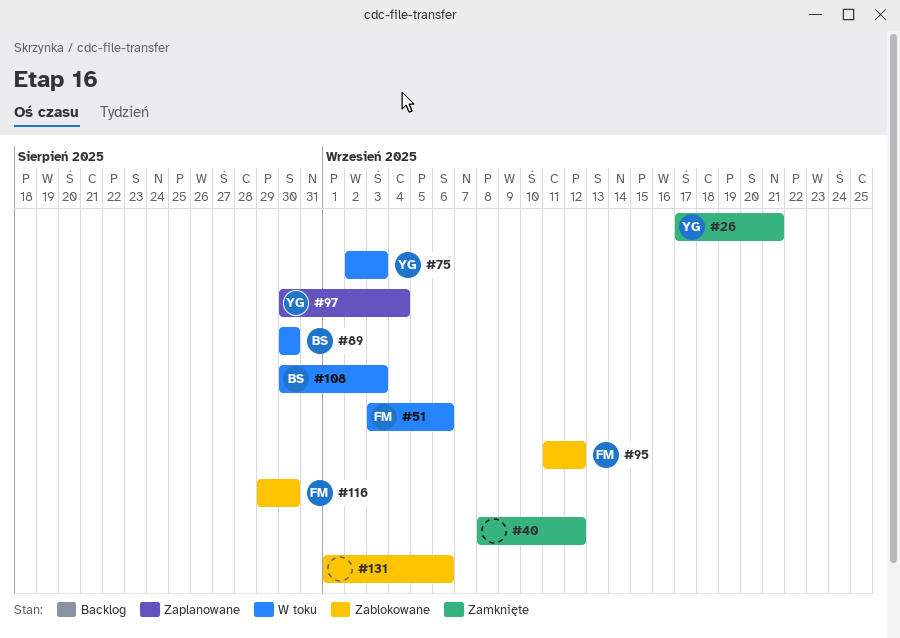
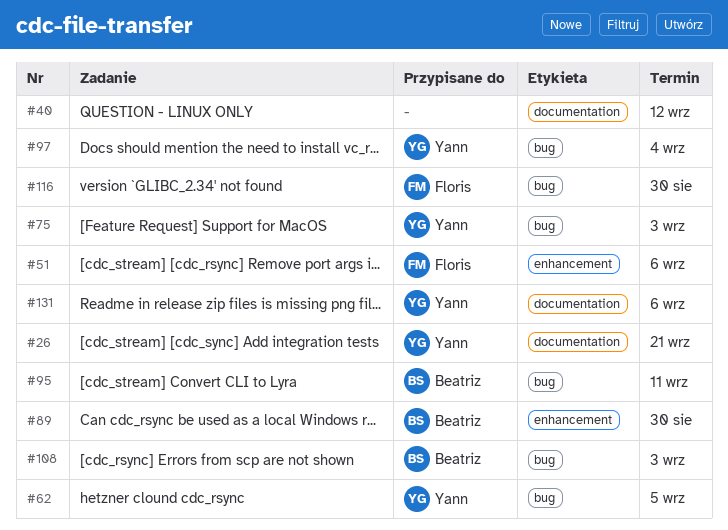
#62: none -> present
#95, owner: Floris -> Beatriz
#95, due: Sep 12 -> Sep 11
#131, owner: none -> Yann

